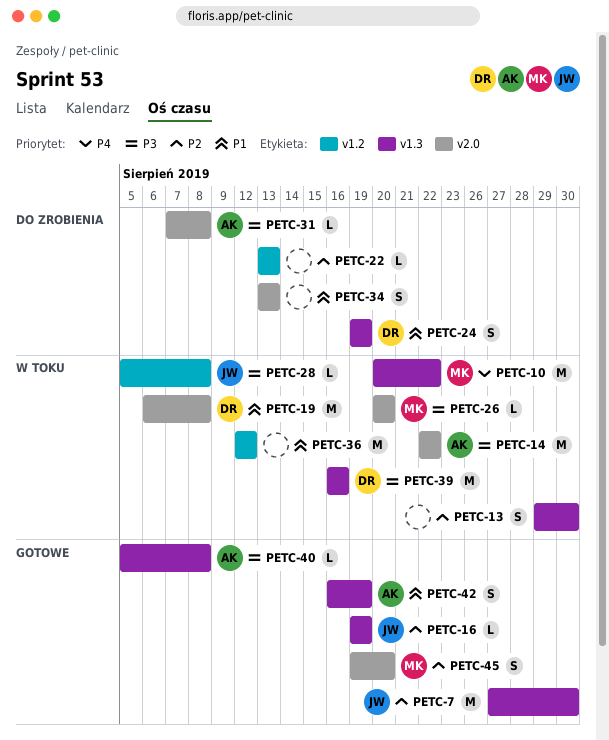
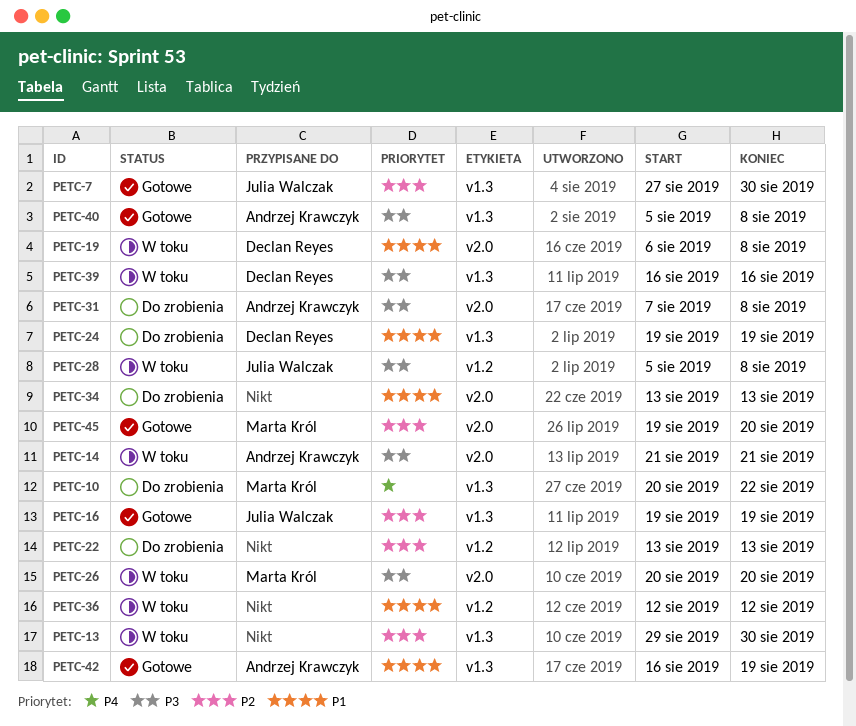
PETC-10, status: W toku -> Do zrobienia
PETC-14, start: Aug 22 -> Aug 21
PETC-14, due: Aug 22 -> Aug 21

